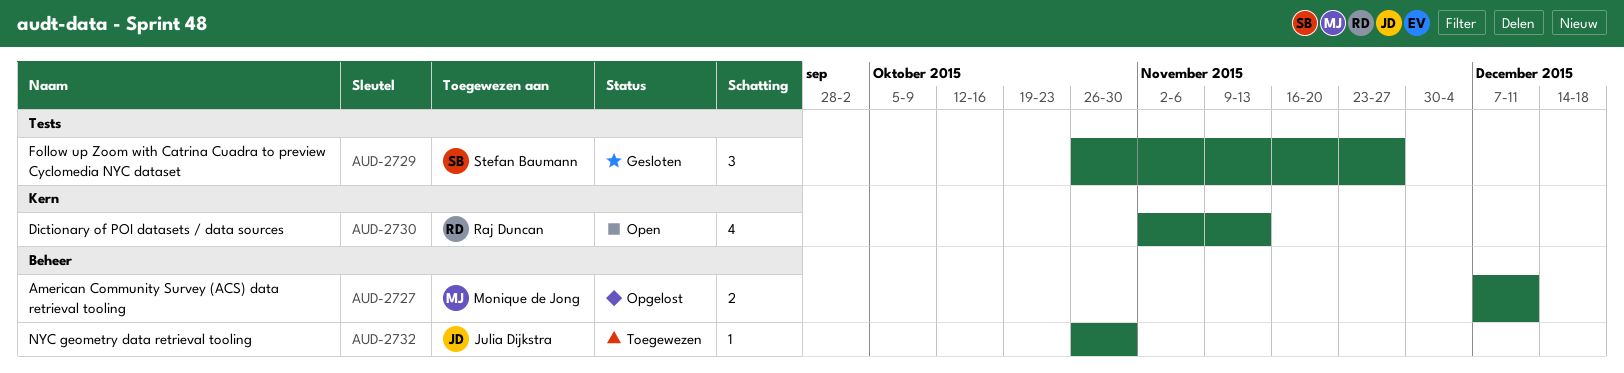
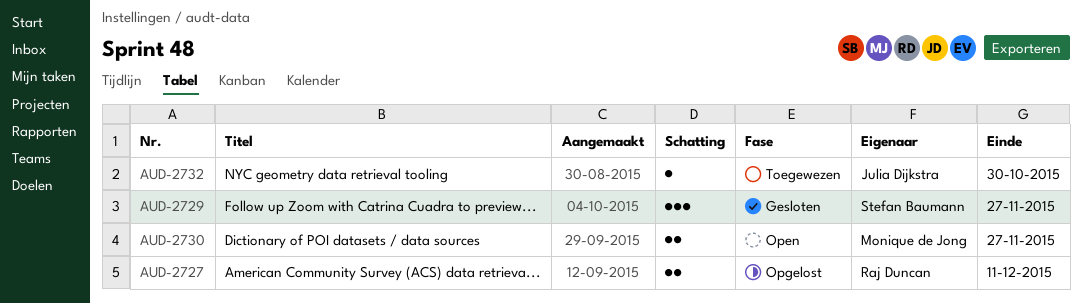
AUD-2727, owner: Monique de Jong -> Raj Duncan
AUD-2730, owner: Raj Duncan -> Monique de Jong
AUD-2730, estimate: 4 -> 2
AUD-2730, due: Nov 13 -> Nov 27

